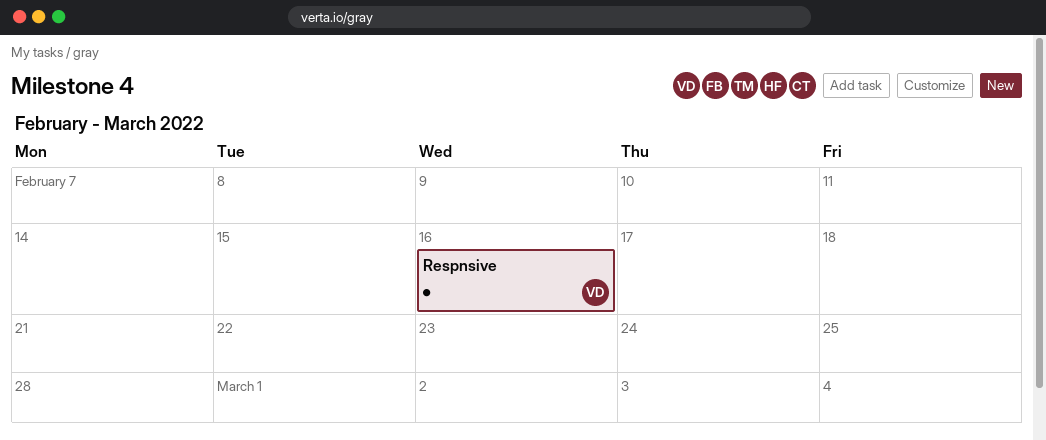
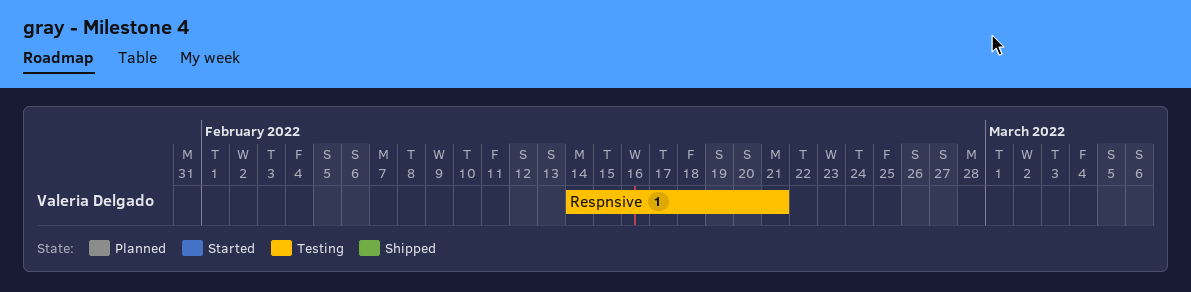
Respnsive, due: Feb 16 -> Feb 21

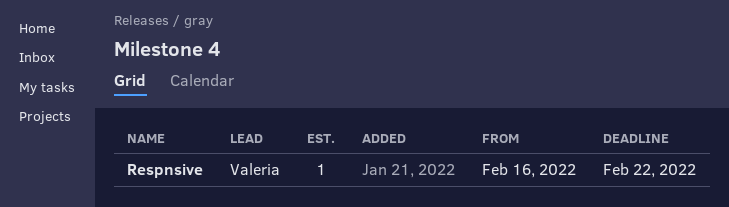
Respnsive, start: Feb 14 -> Feb 16
Respnsive, due: Feb 21 -> Feb 22

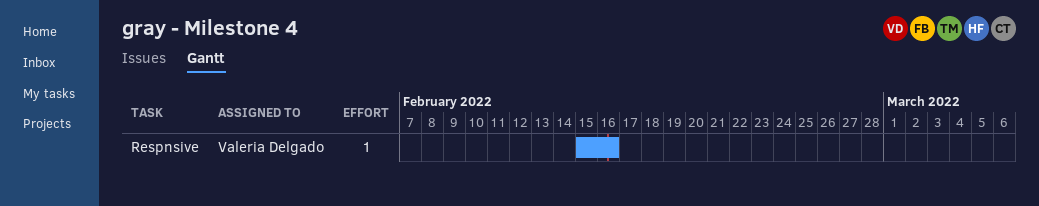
Respnsive, start: Feb 16 -> Feb 15
Respnsive, due: Feb 22 -> Feb 16

